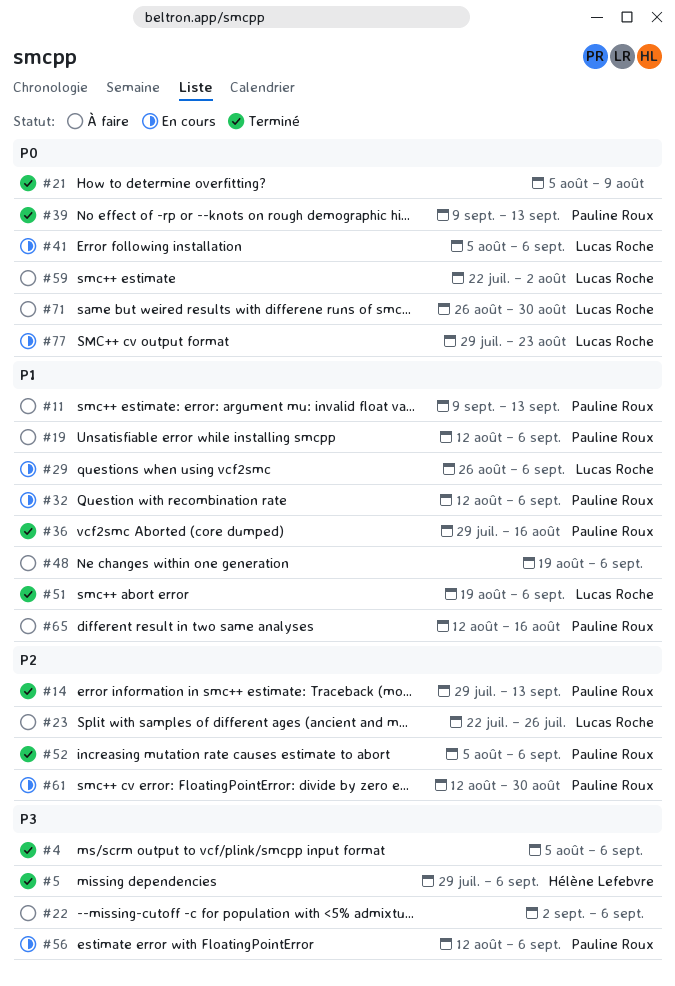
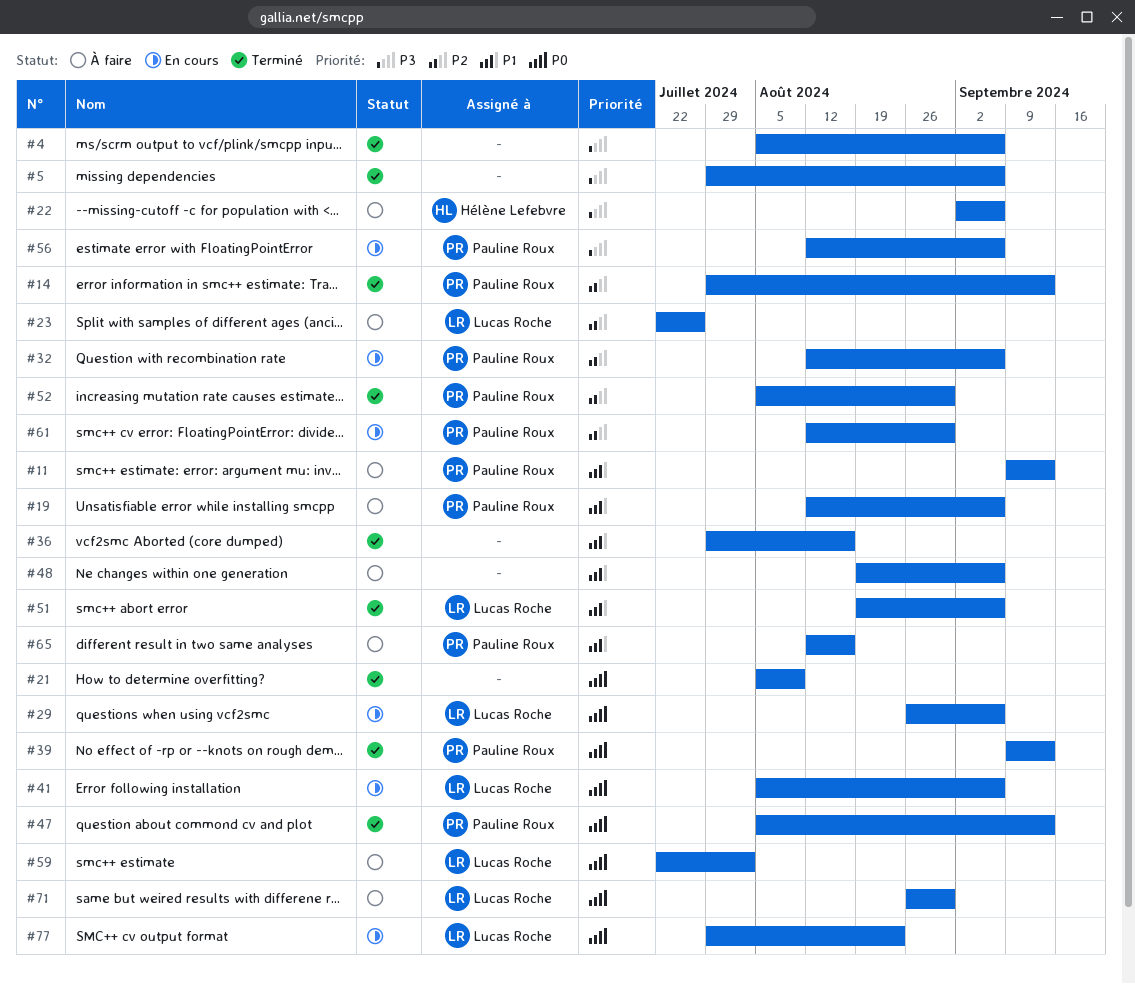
#5, owner: Hélène Lefebvre -> none
#22, owner: none -> Hélène Lefebvre
#29, priority: P1 -> P0
#32, priority: P1 -> P2
#36, owner: Pauline Roux -> none
#47: none -> present
#52, due: Sep 6 -> Aug 30

